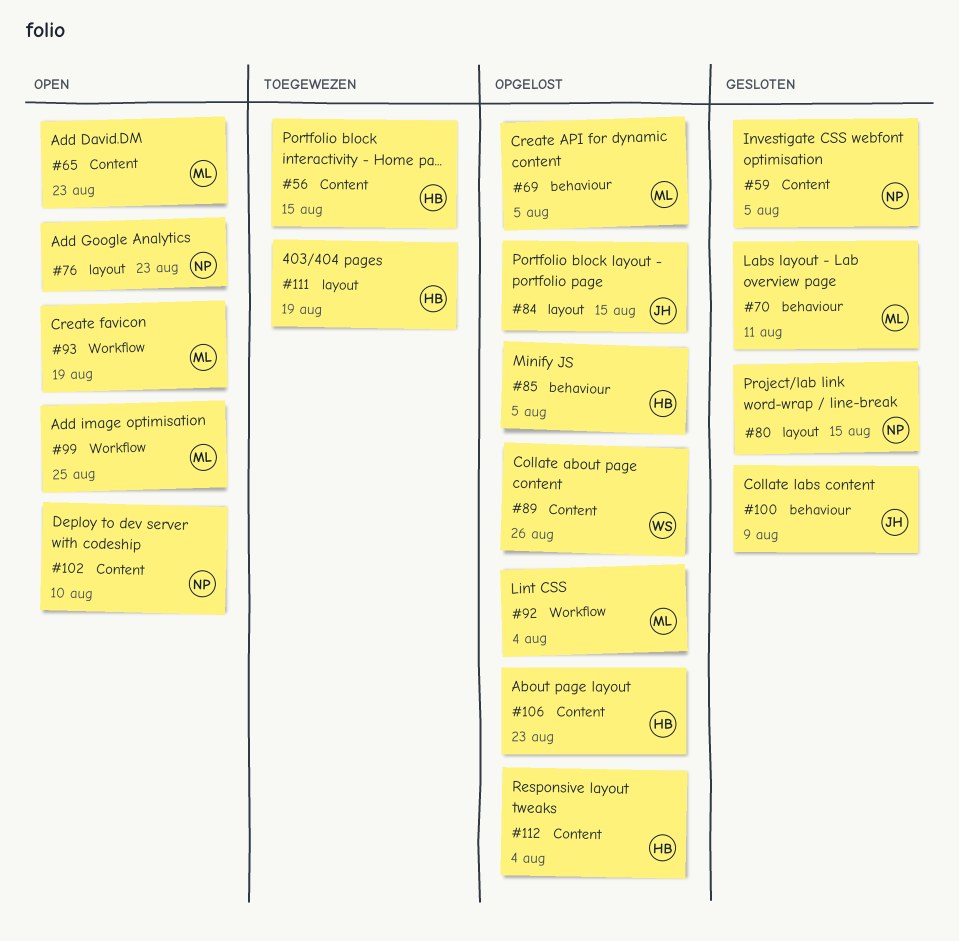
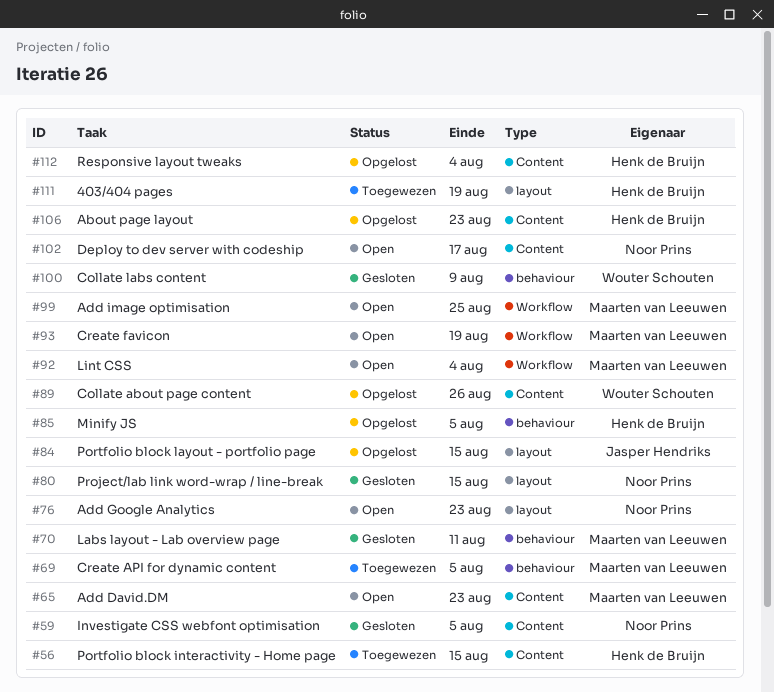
#69, status: Opgelost -> Toegewezen
#92, status: Opgelost -> Open
#100, owner: Jasper Hendriks -> Wouter Schouten
#102, due: Aug 10 -> Aug 17

